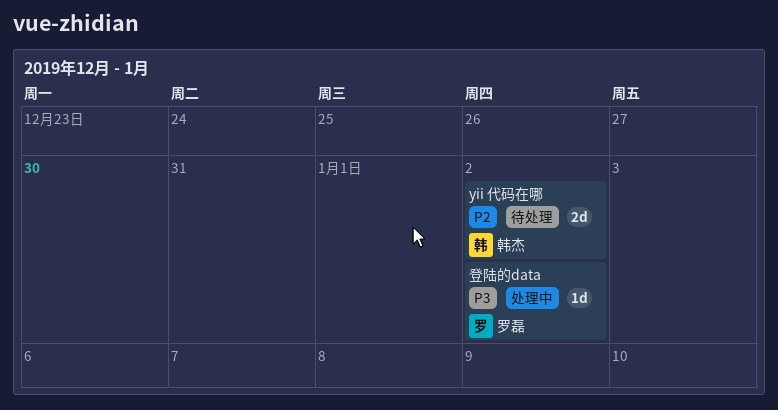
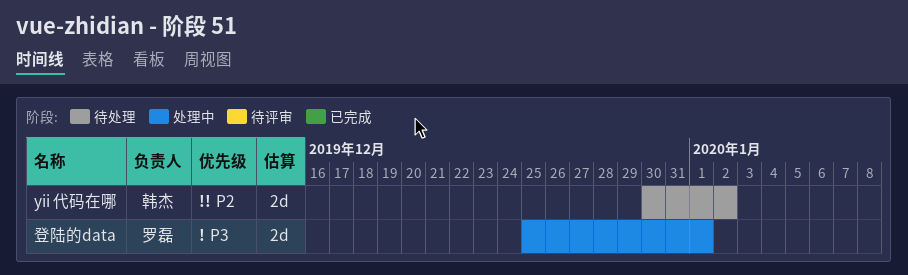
登陆的data, estimate: 1d -> 2d
登陆的data, due: Jan 2 -> Jan 1

